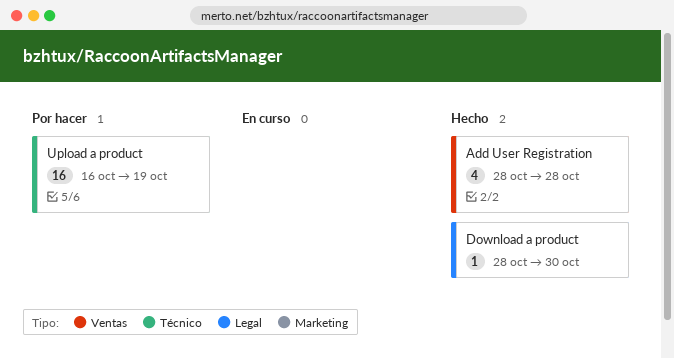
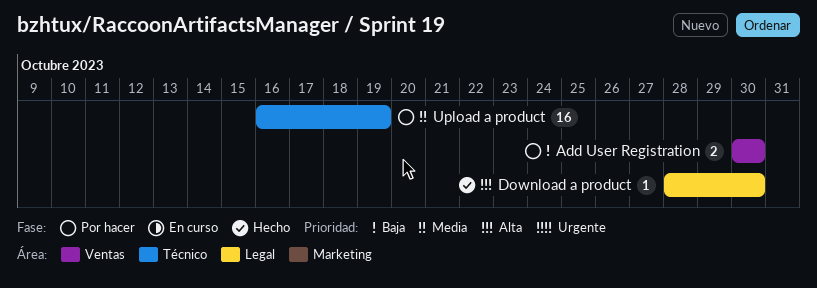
Add User Registration, status: Hecho -> Por hacer
Add User Registration, estimate: 4 -> 2
Add User Registration, start: Oct 28 -> Oct 30
Add User Registration, due: Oct 28 -> Oct 30

